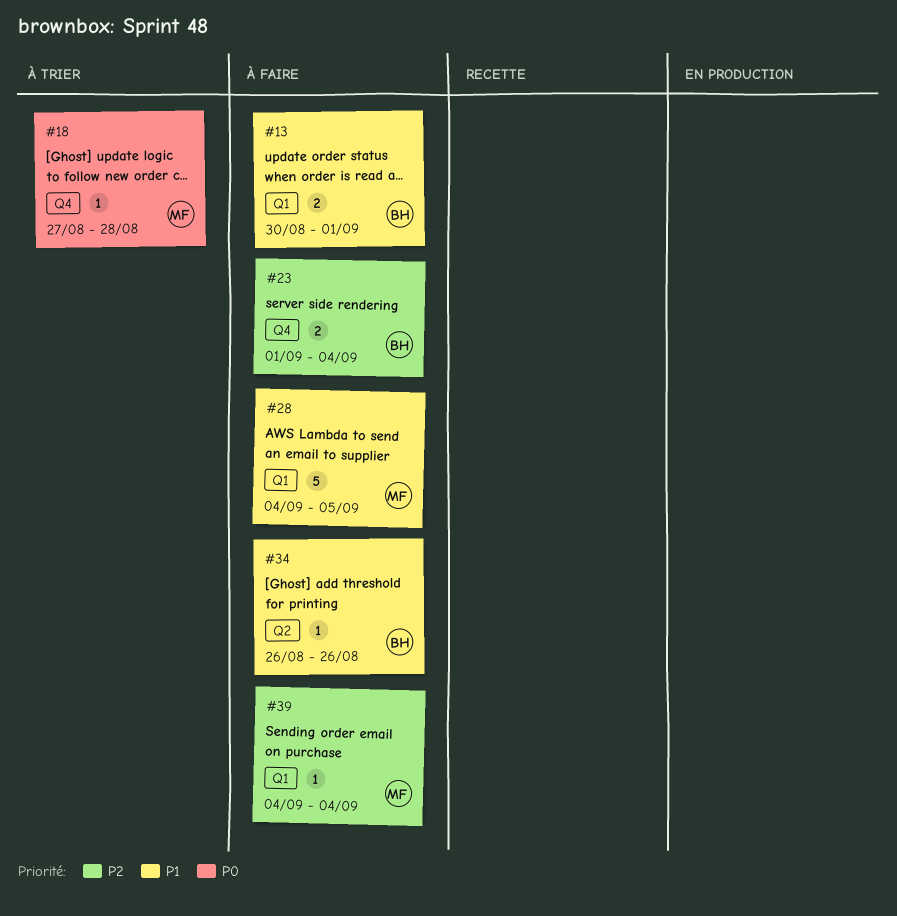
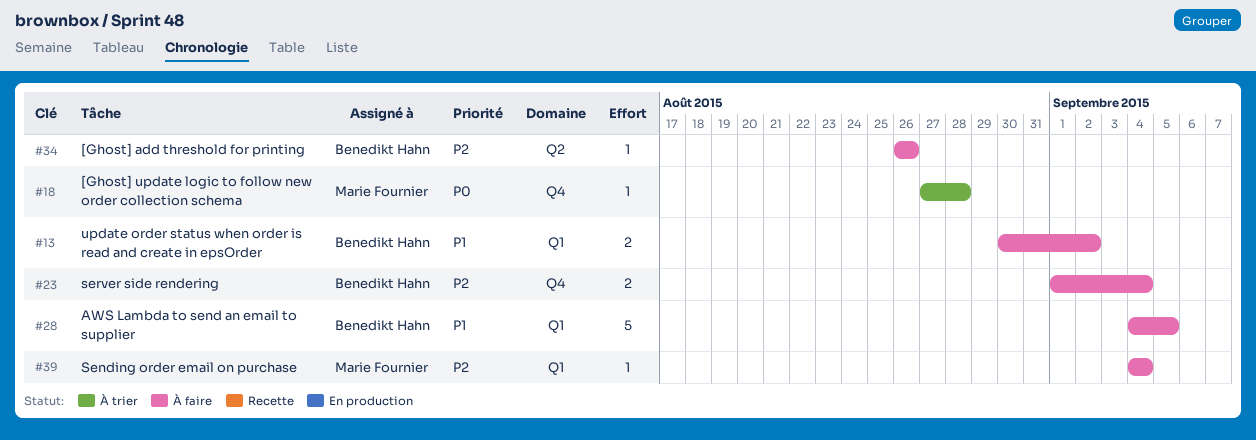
#13, due: Sep 1 -> Sep 2
#28, owner: Marie Fournier -> Benedikt Hahn
#34, priority: P1 -> P2

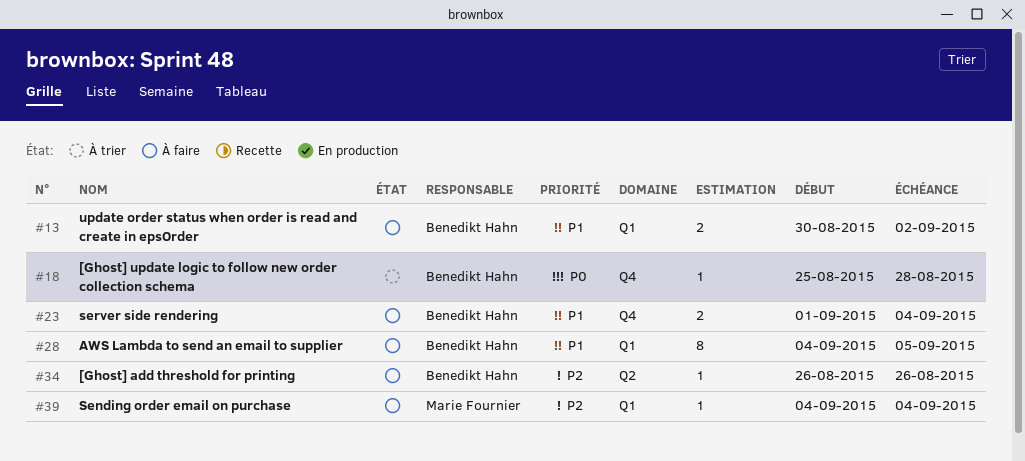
#18, owner: Marie Fournier -> Benedikt Hahn
#18, start: Aug 27 -> Aug 25
#23, priority: P2 -> P1
#28, estimate: 5 -> 8

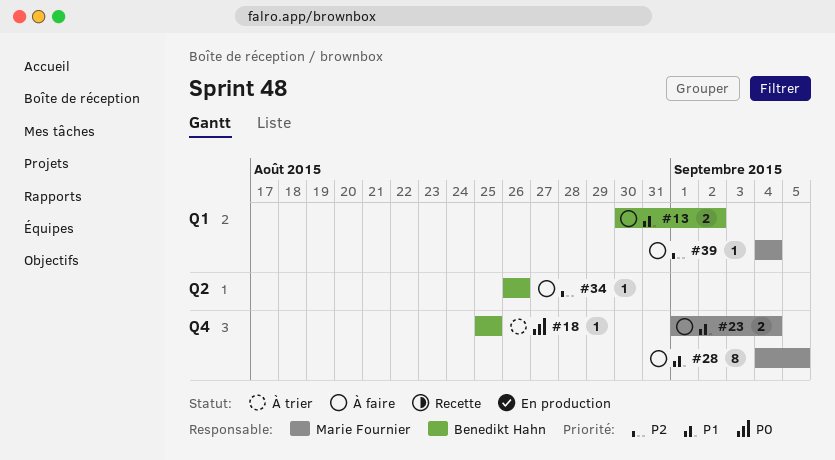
#18, due: Aug 28 -> Aug 25
#23, owner: Benedikt Hahn -> Marie Fournier
#28, owner: Benedikt Hahn -> Marie Fournier
#28, label: Q1 -> Q4

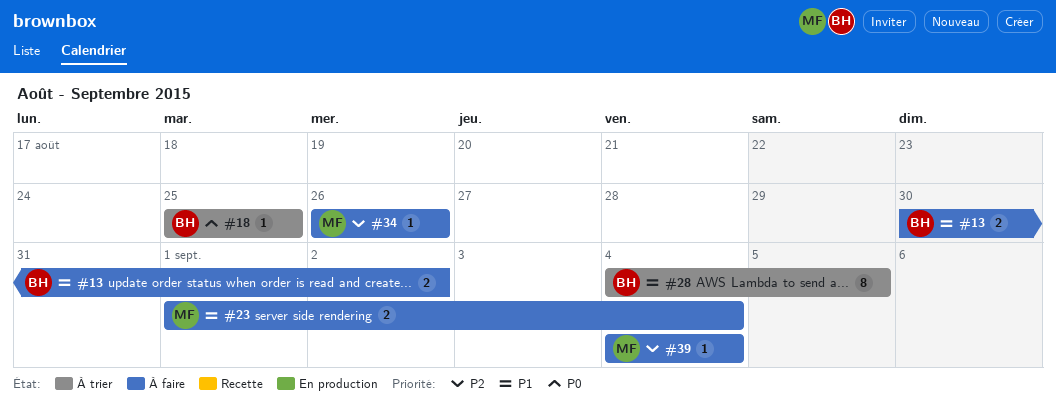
#28, status: À faire -> À trier
#28, owner: Marie Fournier -> Benedikt Hahn
#34, owner: Benedikt Hahn -> Marie Fournier

